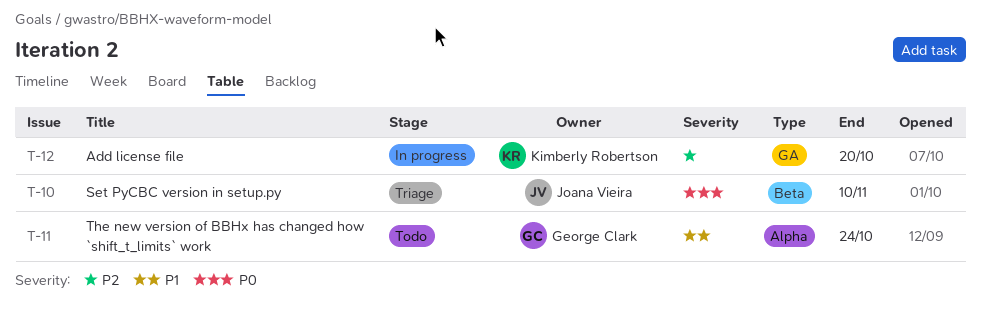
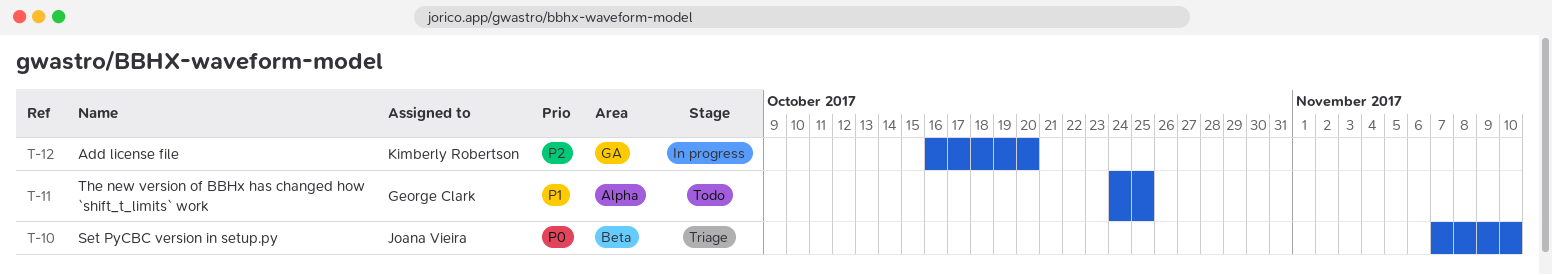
T-11, due: Oct 24 -> Oct 25

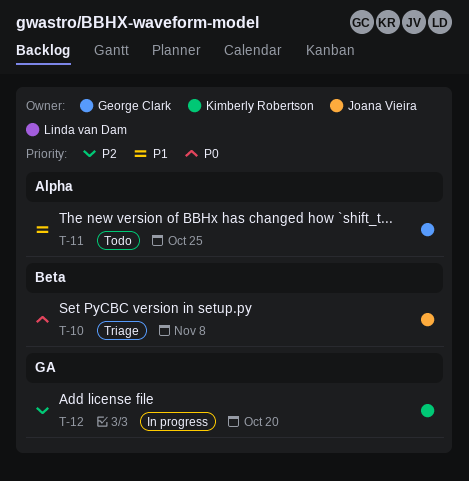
T-10, due: Nov 10 -> Nov 8

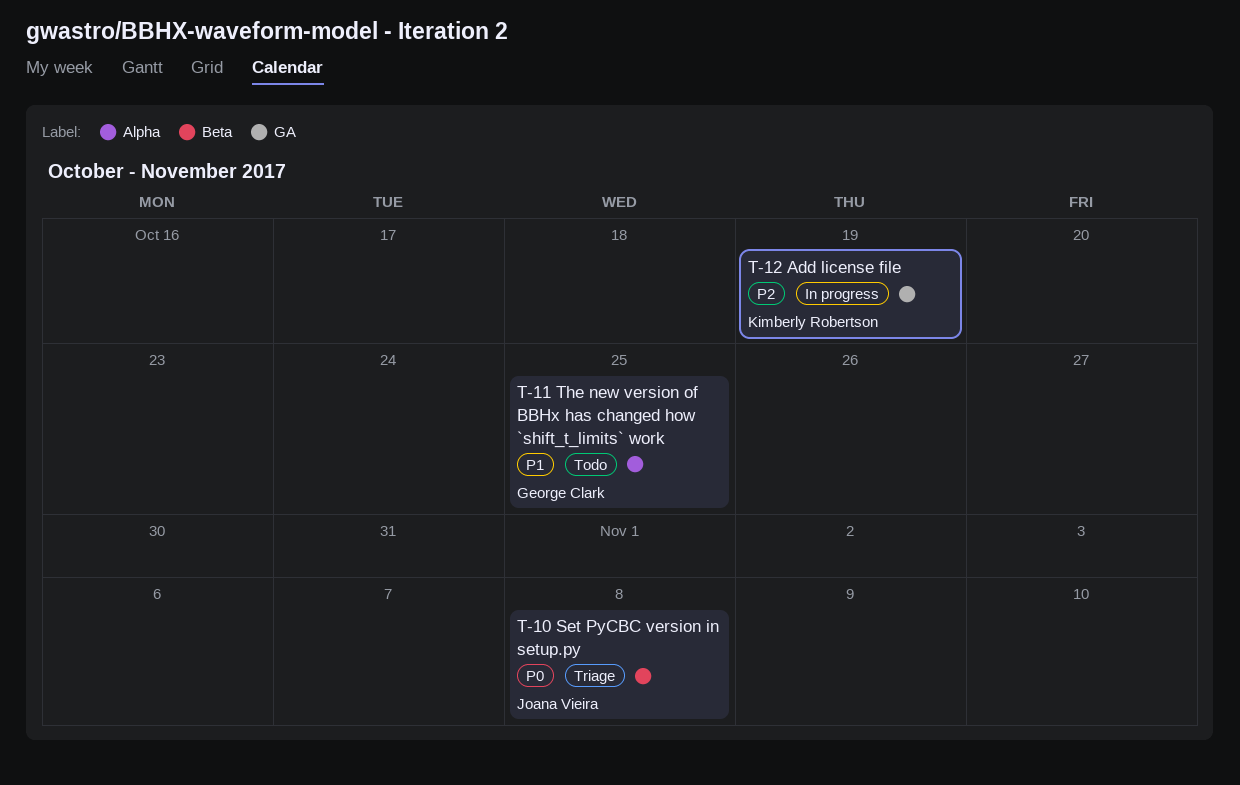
T-12, due: Oct 20 -> Oct 19

